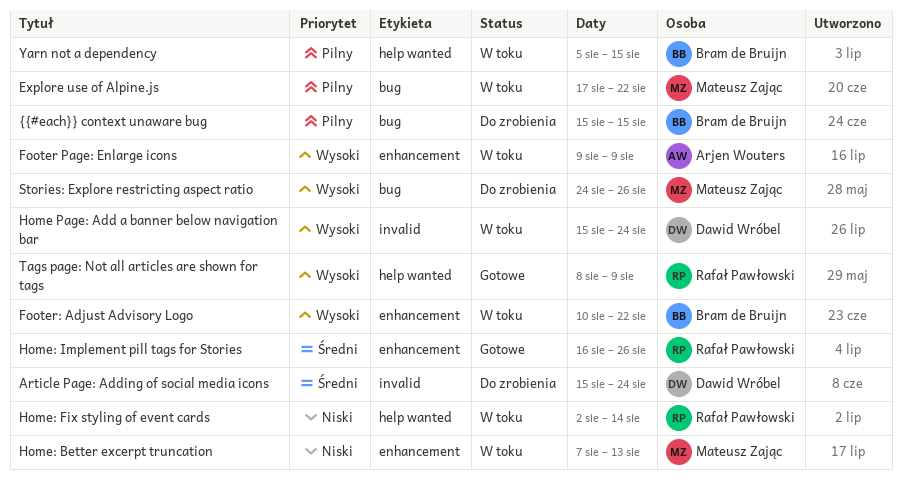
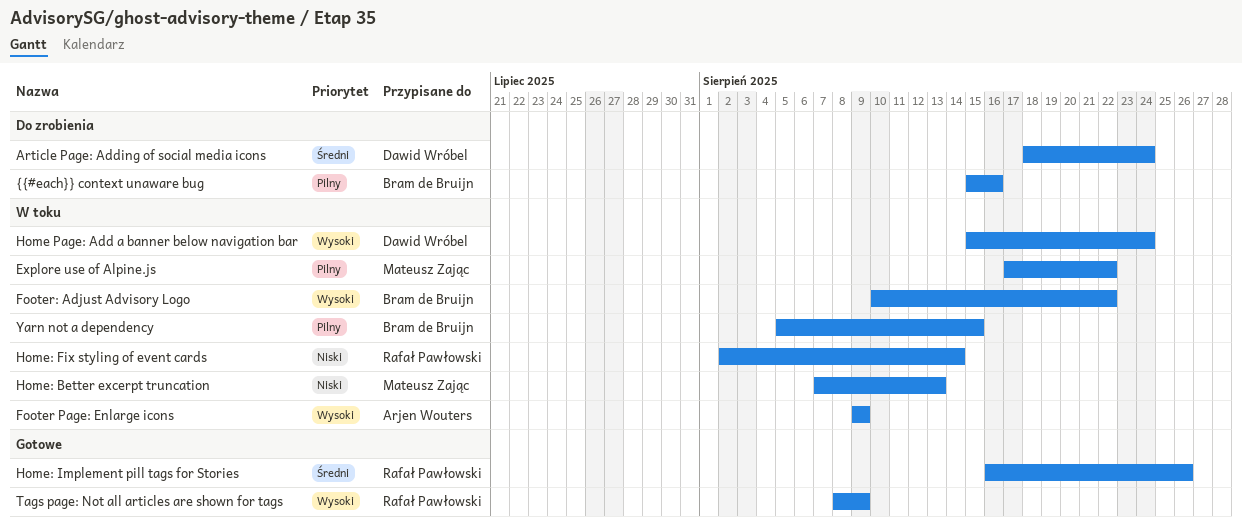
Article Page: Adding of social media icons, start: Aug 15 -> Aug 18
Stories: Explore restricting aspect ratio: present -> none
{{#each}} context unaware bug, due: Aug 15 -> Aug 16

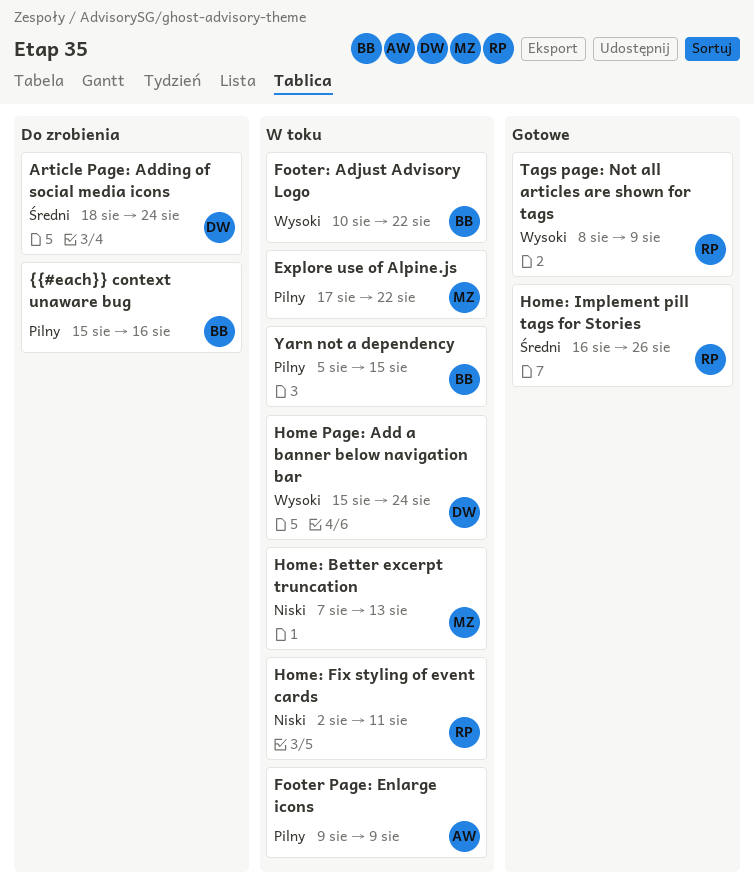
Footer Page: Enlarge icons, priority: Wysoki -> Pilny
Home: Fix styling of event cards, due: Aug 14 -> Aug 11

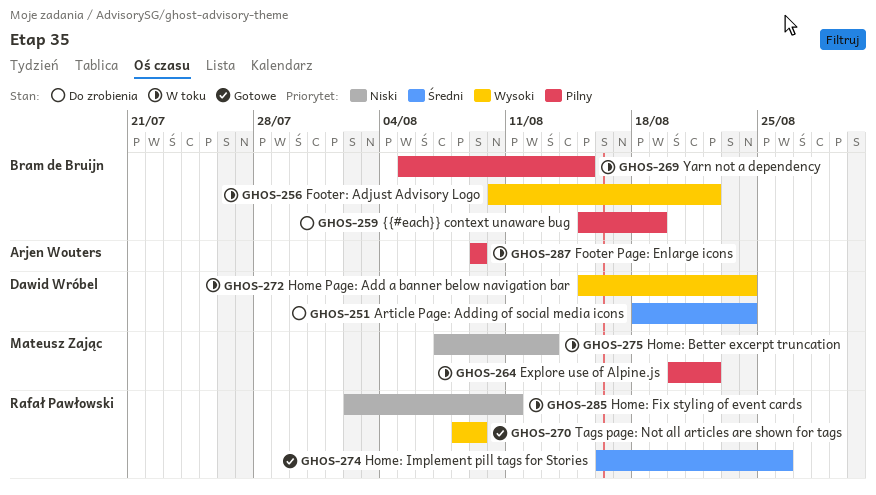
Explore use of Alpine.js, start: Aug 17 -> Aug 20
{{#each}} context unaware bug, due: Aug 16 -> Aug 19

